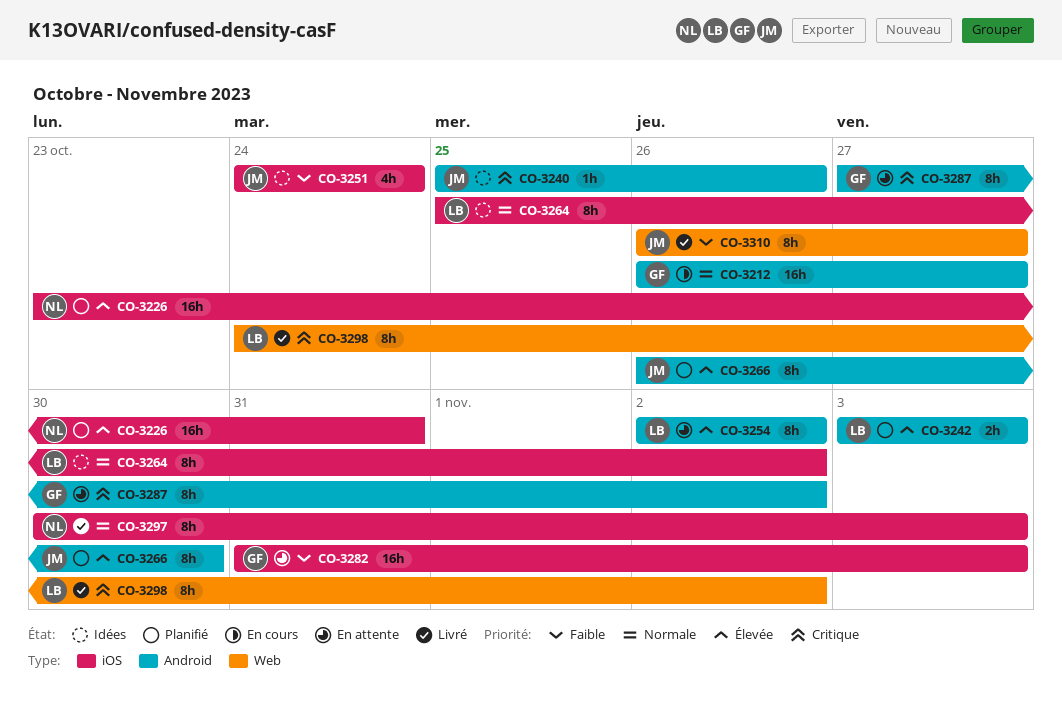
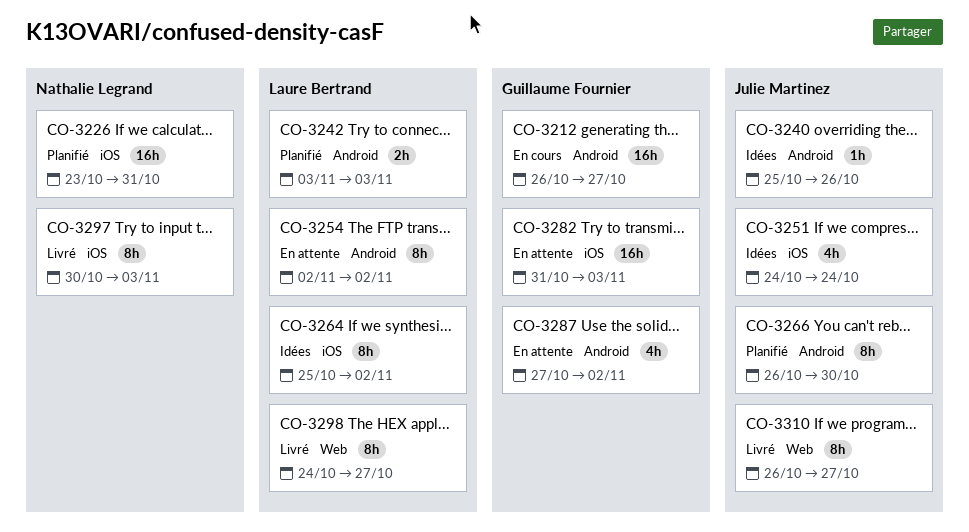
CO-3287, estimate: 8h -> 4h
CO-3298, due: Nov 2 -> Oct 27

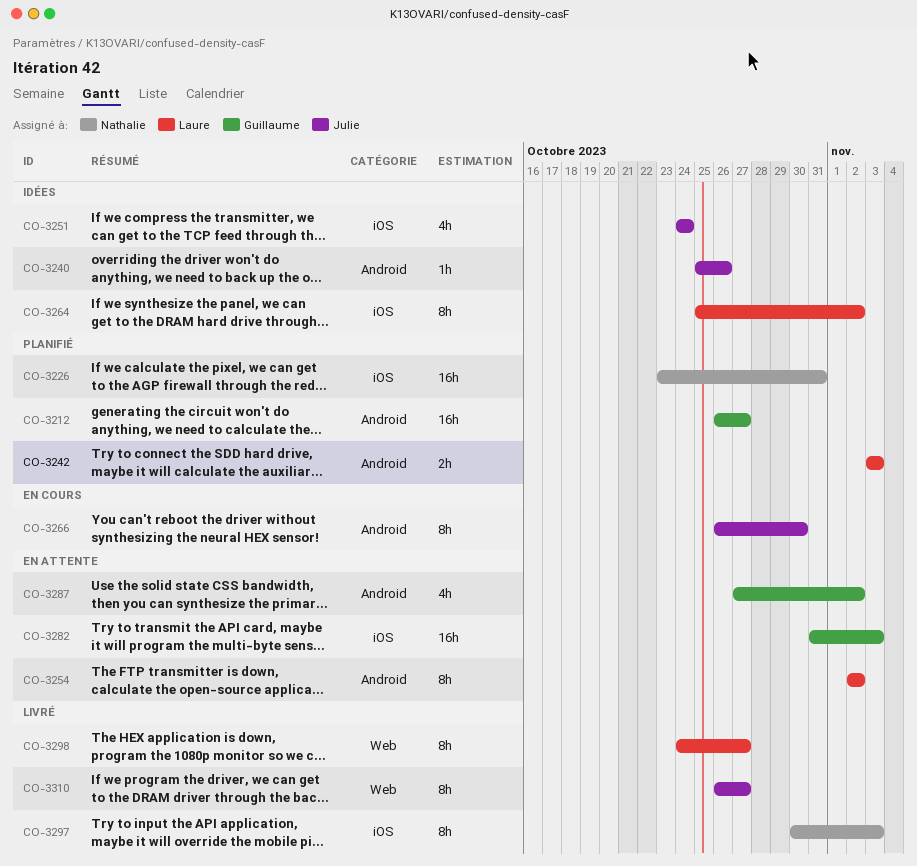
CO-3212, status: En cours -> Planifié
CO-3266, status: Planifié -> En cours

